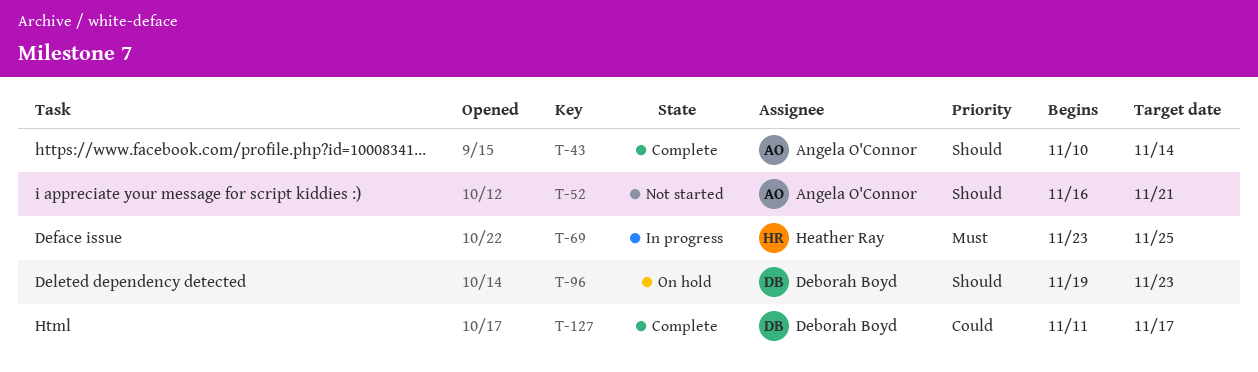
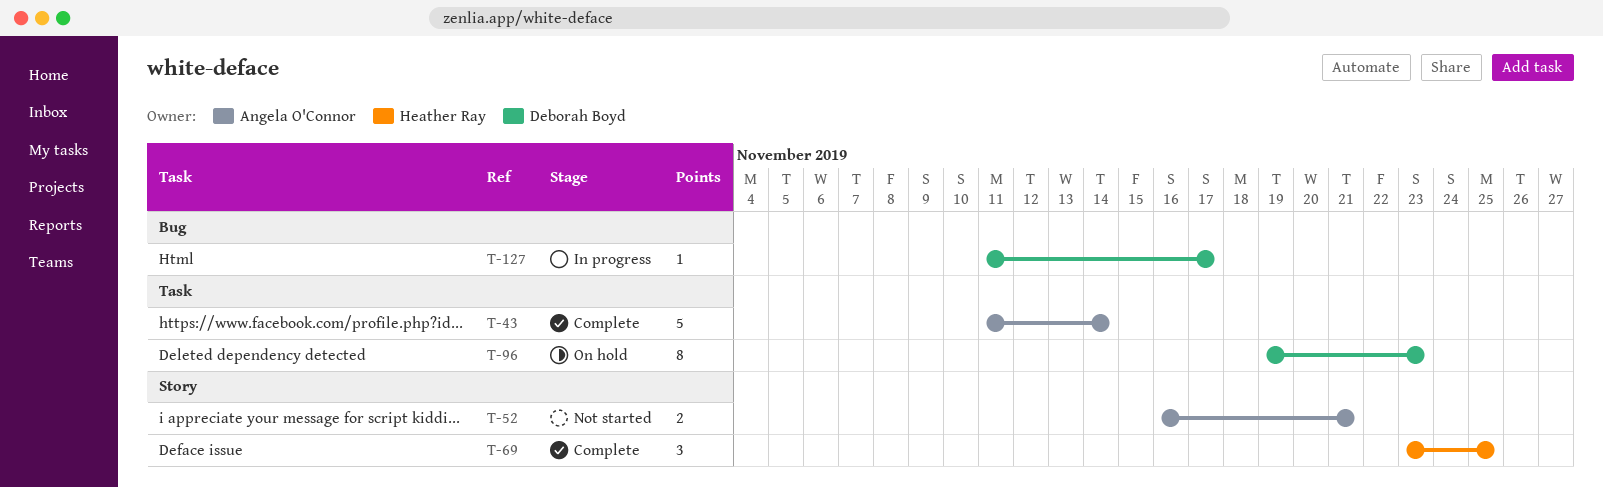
T-43, start: Nov 10 -> Nov 11
T-69, status: In progress -> Complete
T-127, status: Complete -> In progress

